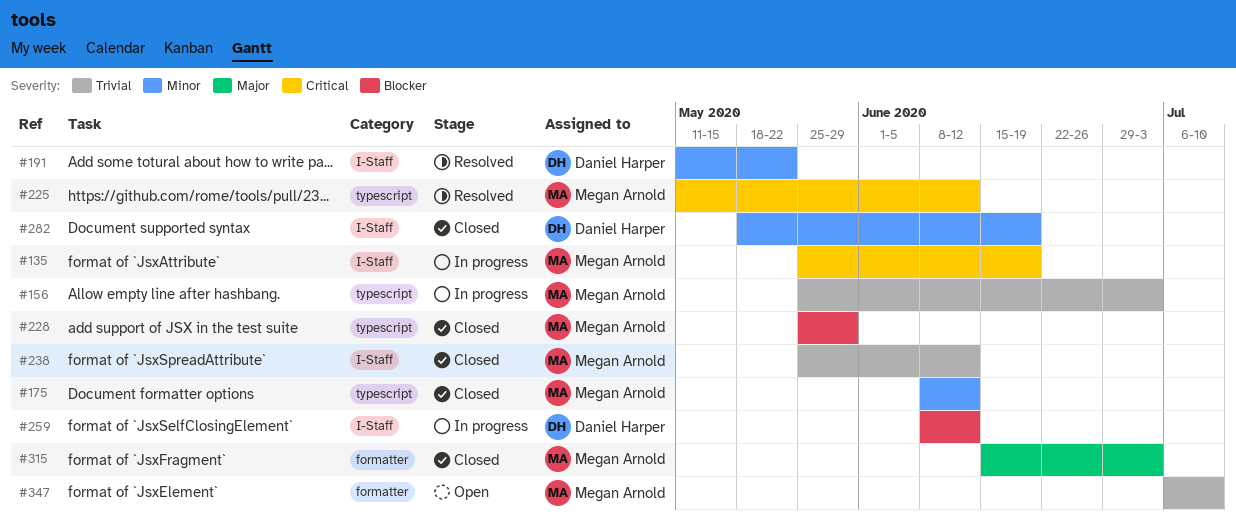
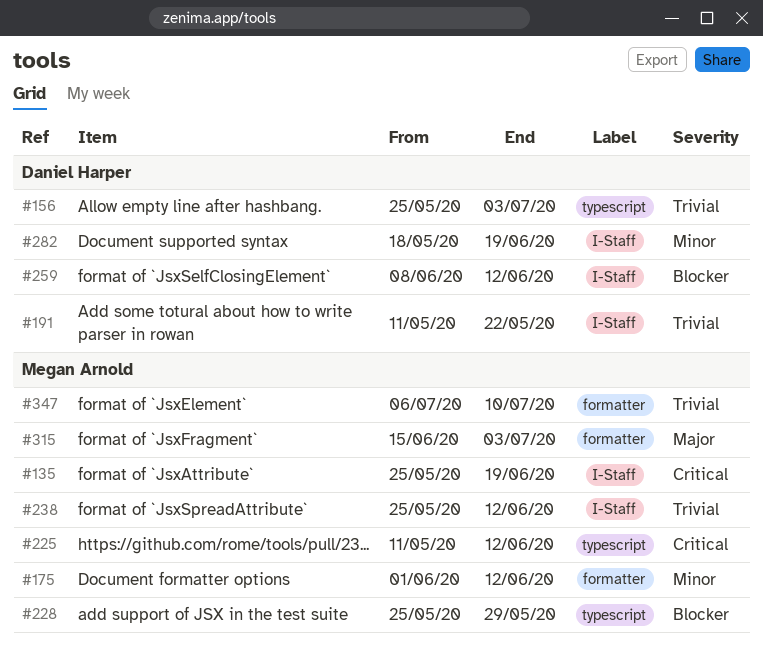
#156, owner: Megan Arnold -> Daniel Harper
#175, label: typescript -> formatter
#175, start: Jun 8 -> Jun 1
#191, priority: Minor -> Trivial

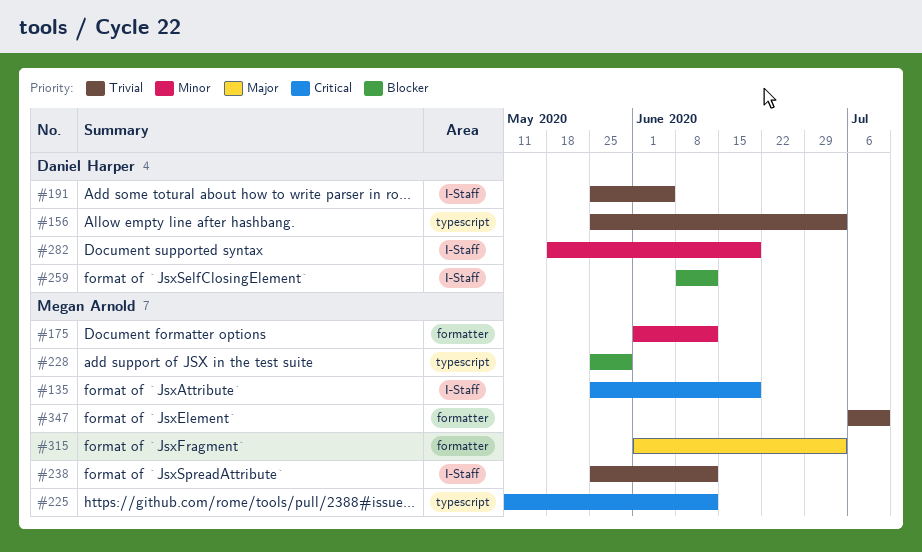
#191, start: May 11 -> May 25
#191, due: May 22 -> Jun 5
#315, start: Jun 15 -> Jun 1

